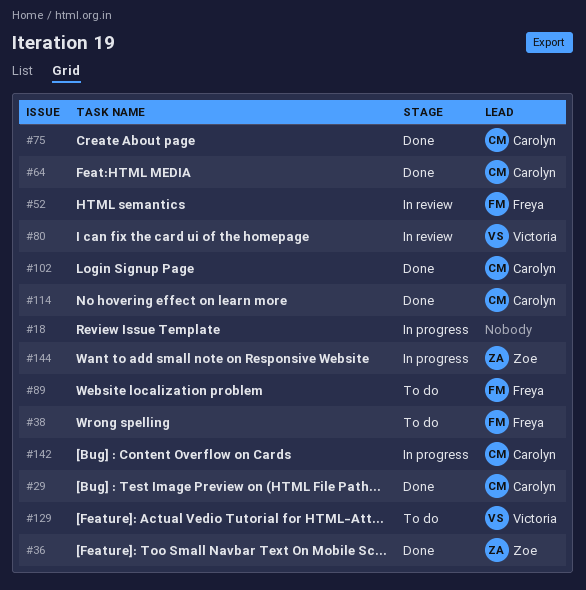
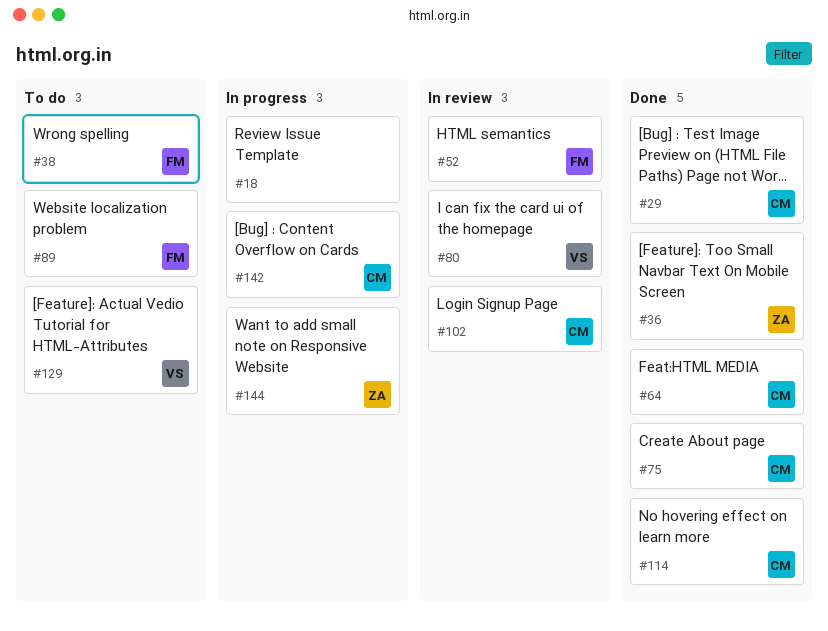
#102, status: Done -> In review

